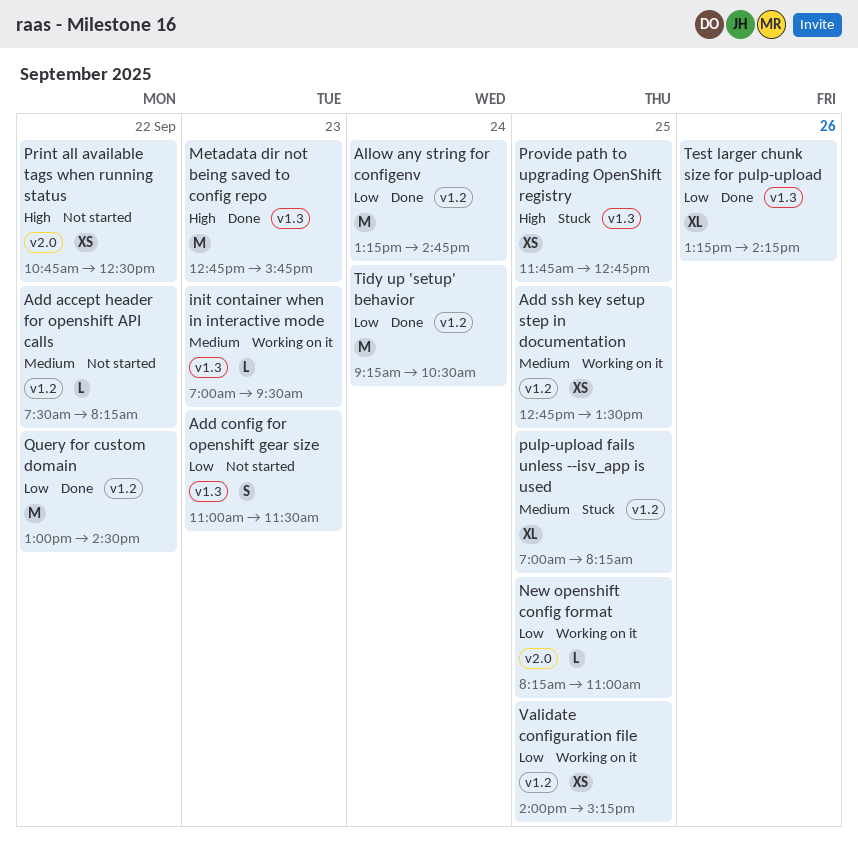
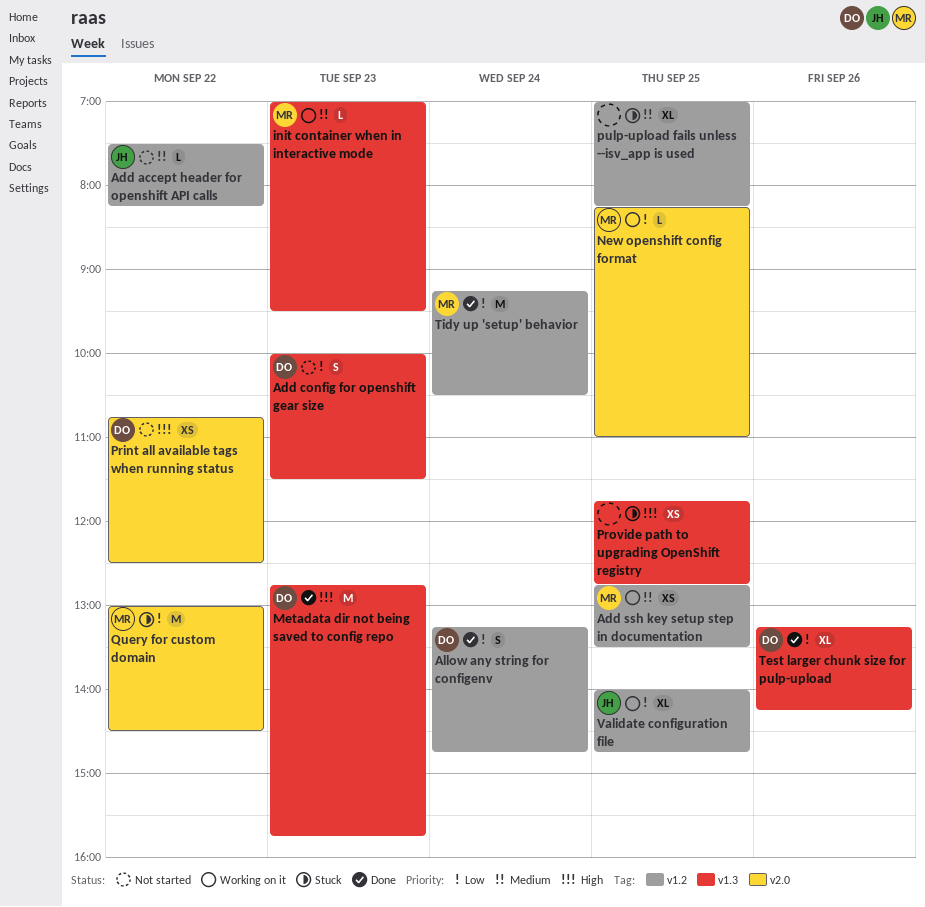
Add config for openshift gear size, begins: 11:00 -> 10:00
Allow any string for configenv, estimate: M -> S
Query for custom domain, status: Done -> Stuck
Query for custom domain, label: v1.2 -> v2.0
Validate configuration file, estimate: XS -> XL
Validate configuration file, ends: 15:15 -> 14:45

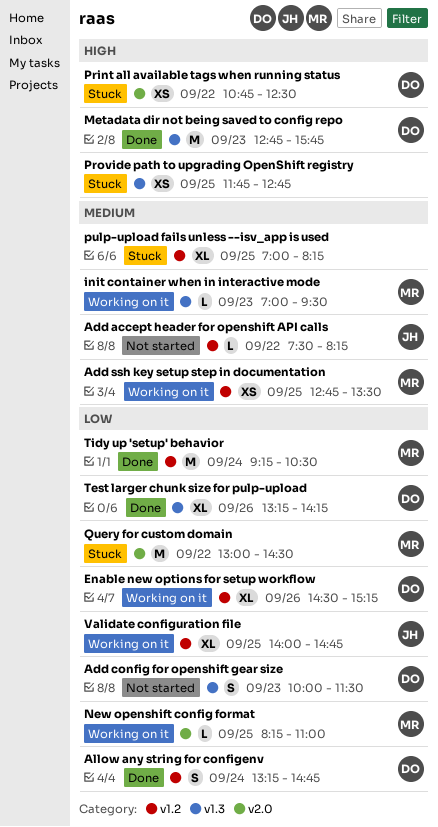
Enable new options for setup workflow: none -> present
Print all available tags when running status, status: Not started -> Stuck

